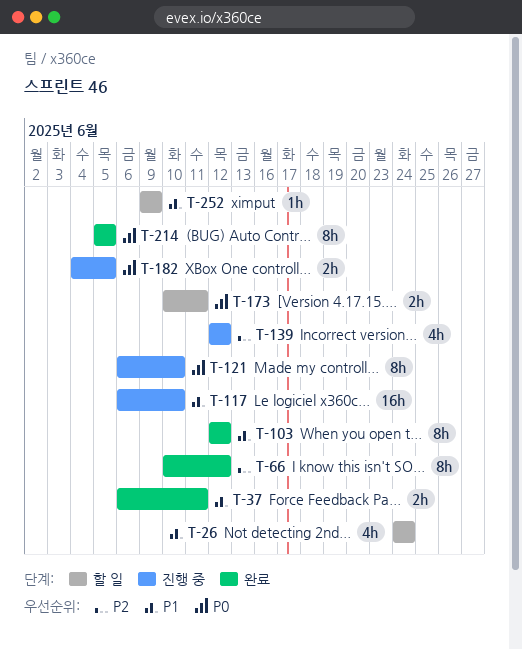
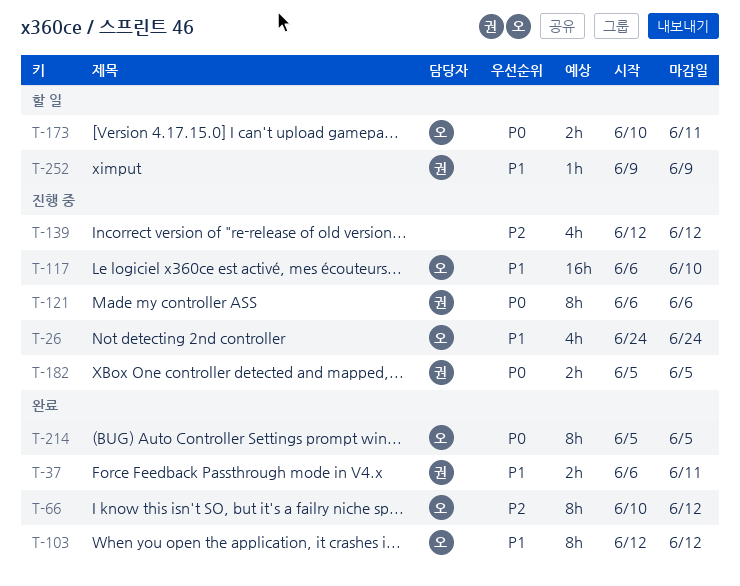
T-26, status: 할 일 -> 진행 중
T-121, due: Jun 10 -> Jun 6
T-182, start: Jun 4 -> Jun 5

